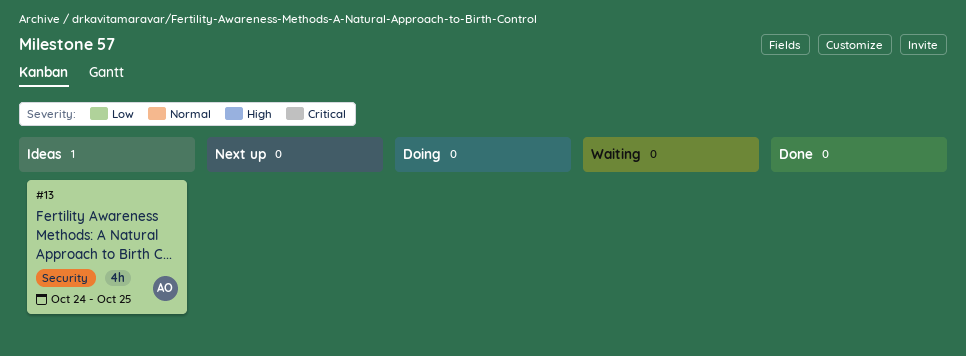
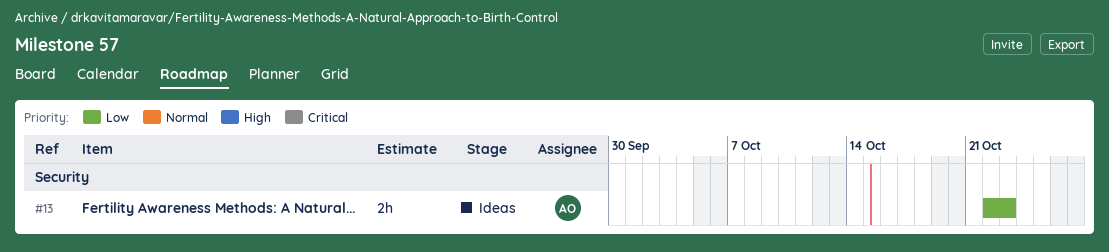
#13, estimate: 4h -> 2h
#13, start: Oct 24 -> Oct 22
#13, due: Oct 25 -> Oct 23

